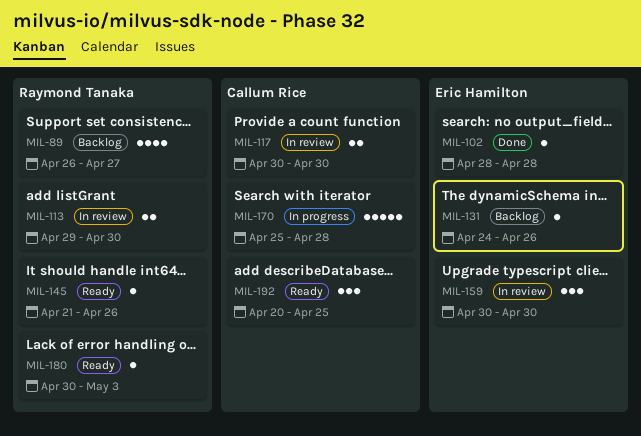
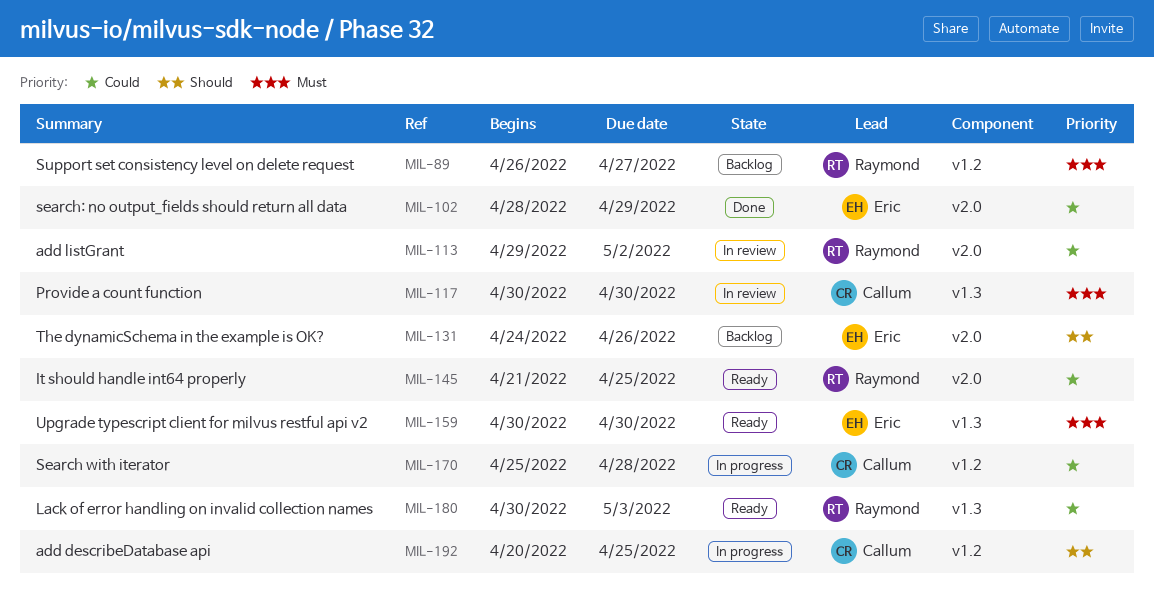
MIL-102, due: Apr 28 -> Apr 29
MIL-113, due: Apr 30 -> May 2
MIL-145, due: Apr 26 -> Apr 25
MIL-159, status: In review -> Ready
MIL-192, status: Ready -> In progress

